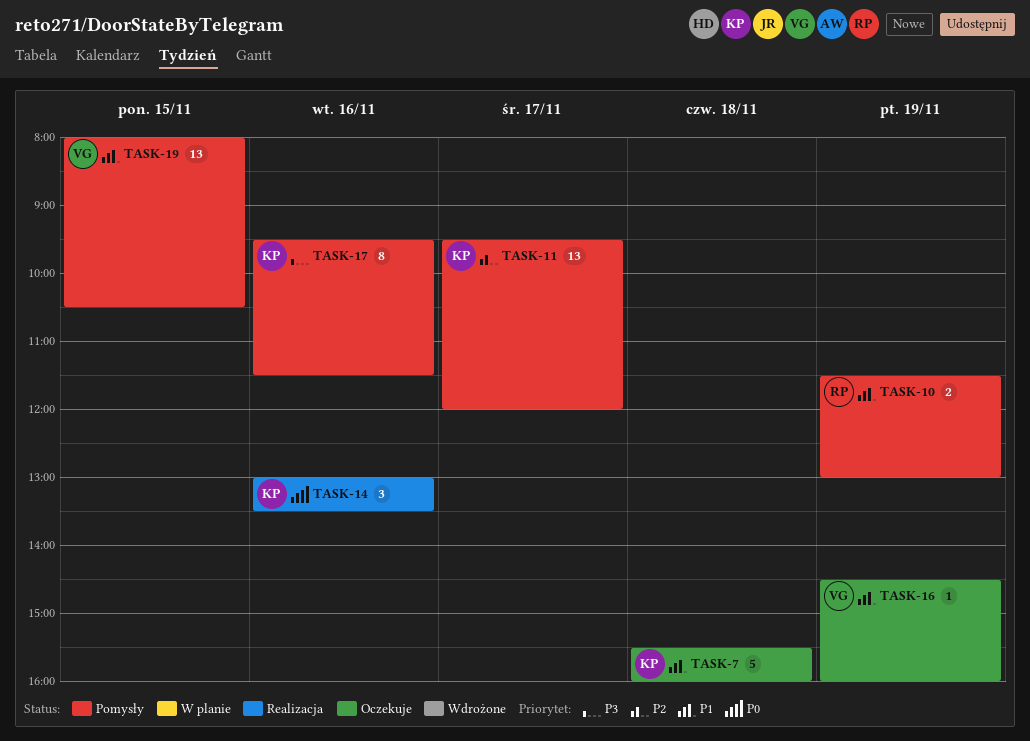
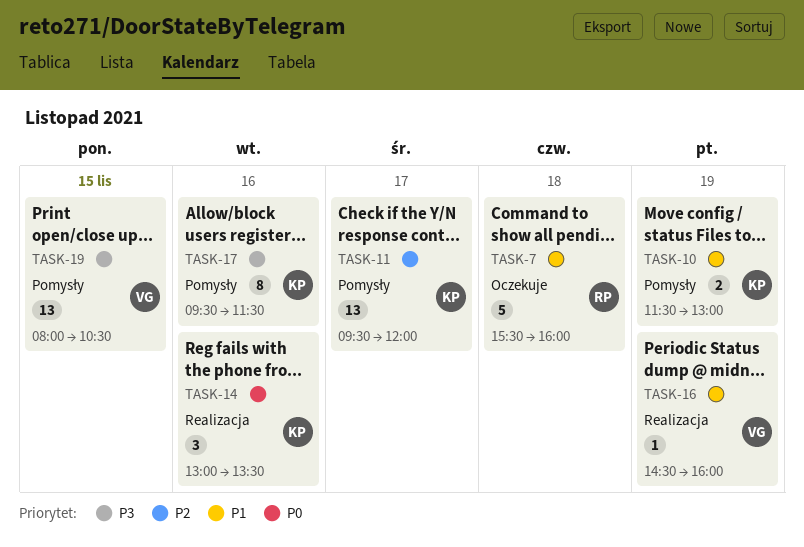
TASK-7, owner: KP -> RP
TASK-10, owner: RP -> KP
TASK-16, status: Oczekuje -> Realizacja
TASK-19, priority: P1 -> P3

